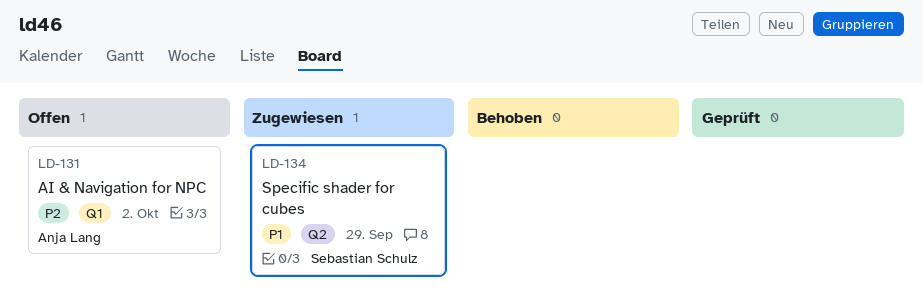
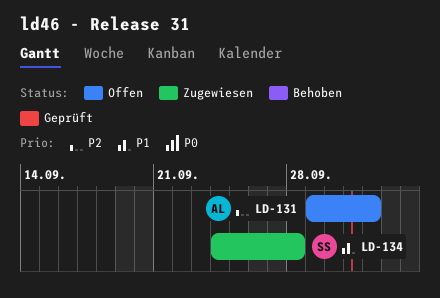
LD-134, due: Sep 29 -> Sep 28

